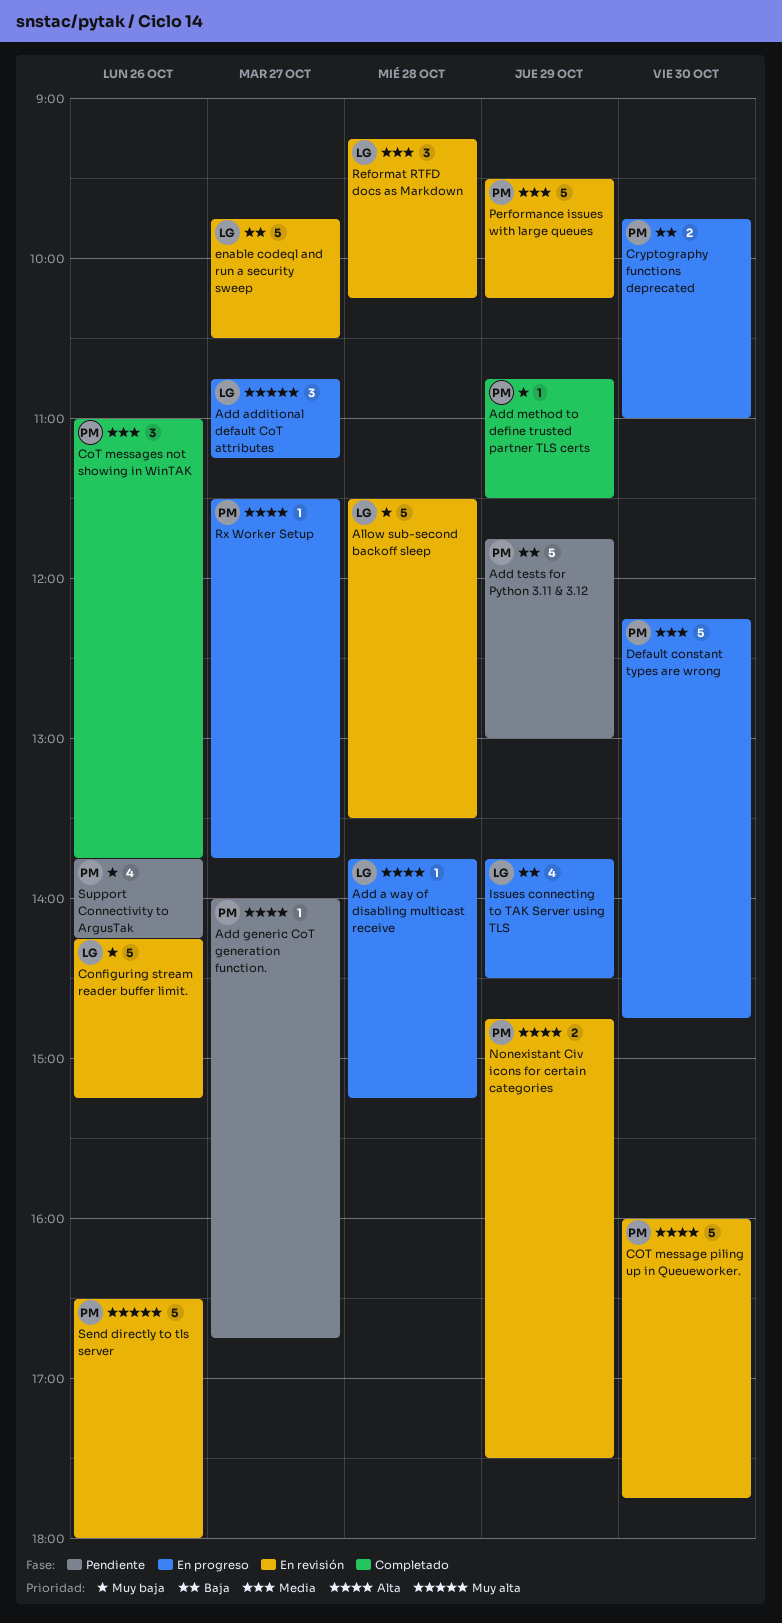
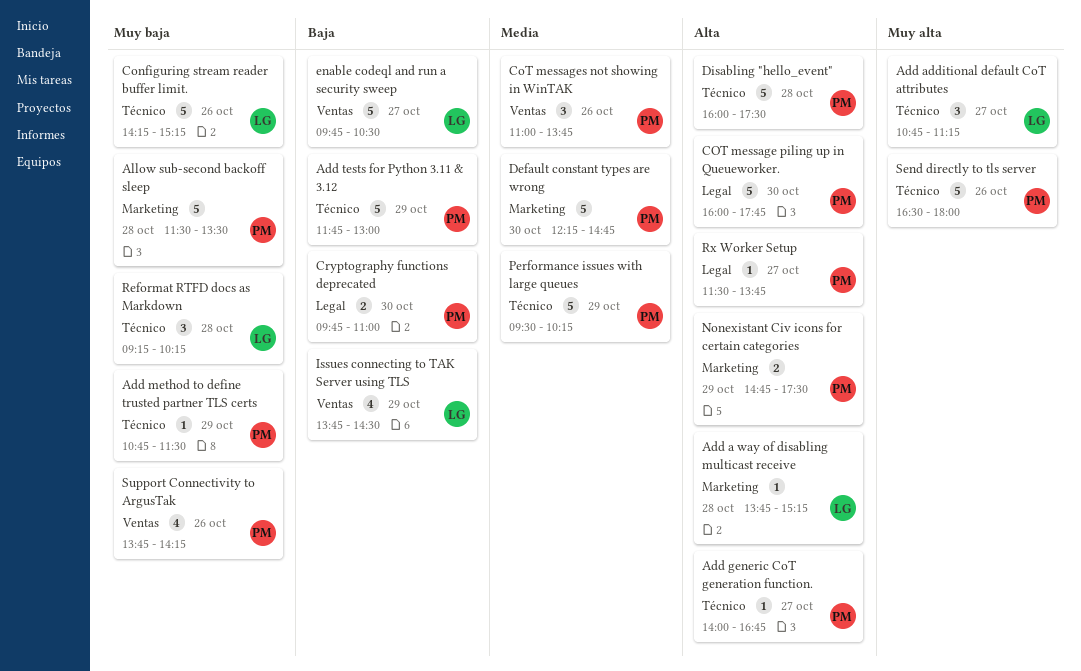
Allow sub-second backoff sleep, owner: LG -> PM
Disabling "hello_event": none -> present
Reformat RTFD docs as Markdown, priority: Media -> Muy baja

